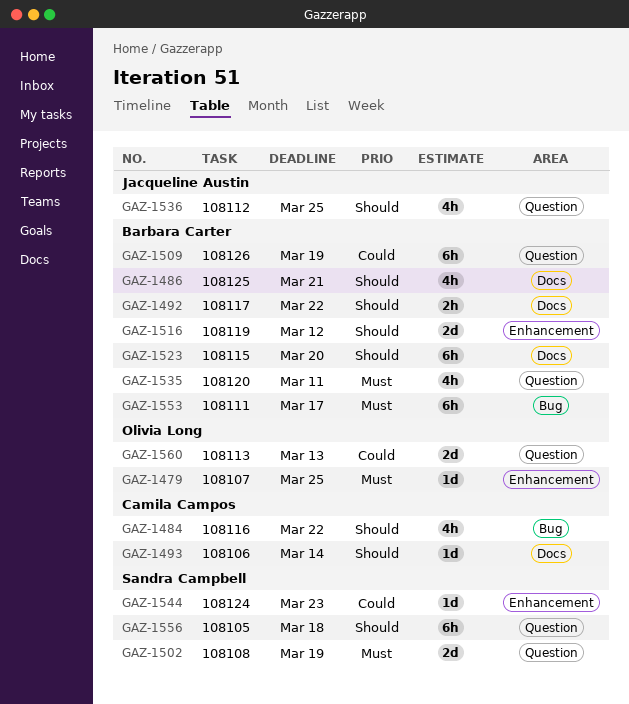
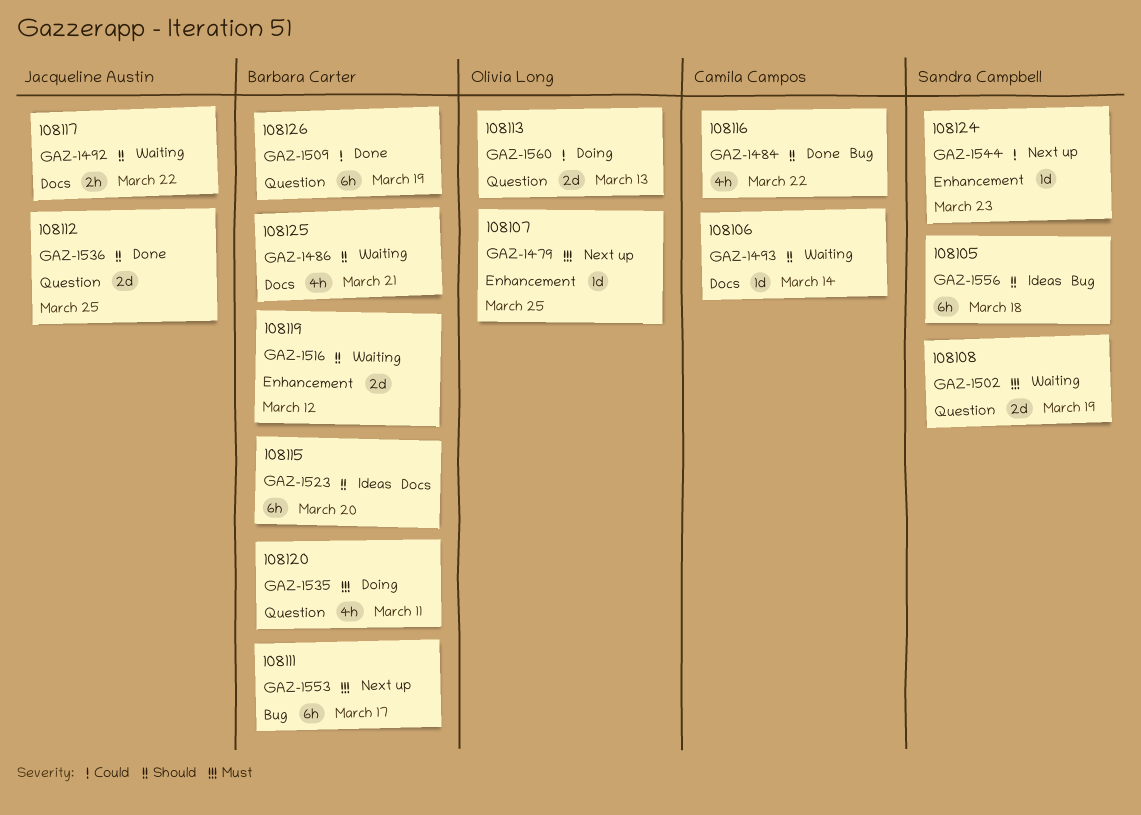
GAZ-1492, owner: Barbara Carter -> Jacqueline Austin
GAZ-1536, estimate: 4h -> 2d
GAZ-1556, label: Question -> Bug

